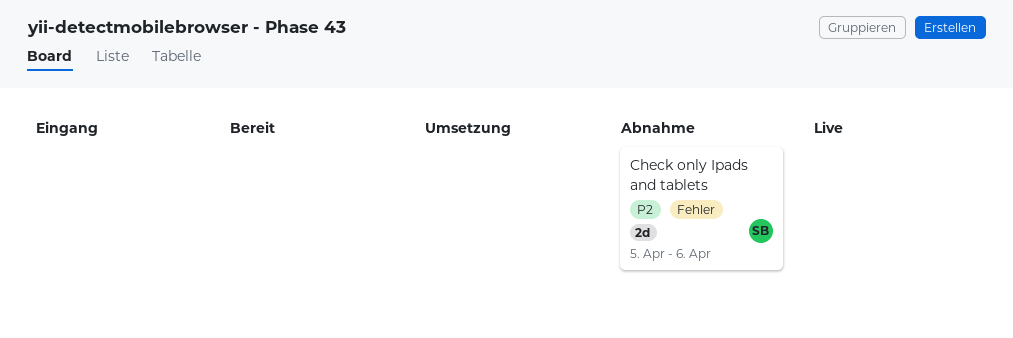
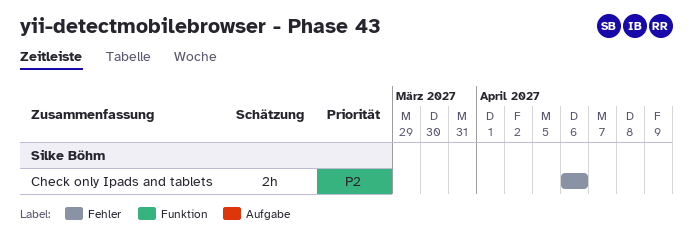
Check only Ipads and tablets, estimate: 2d -> 2h
Check only Ipads and tablets, start: Apr 5 -> Apr 6

